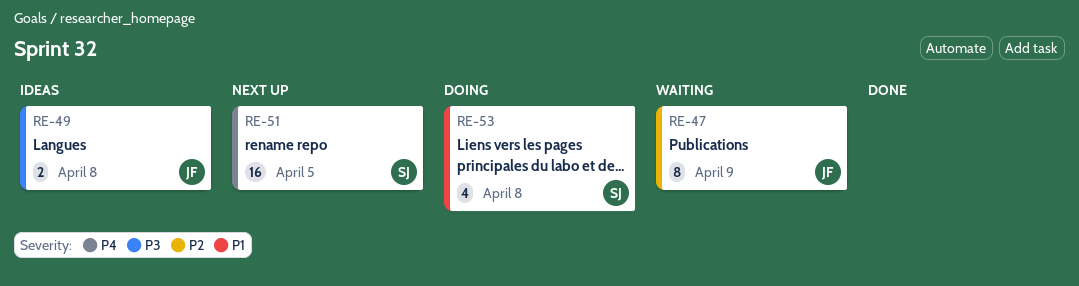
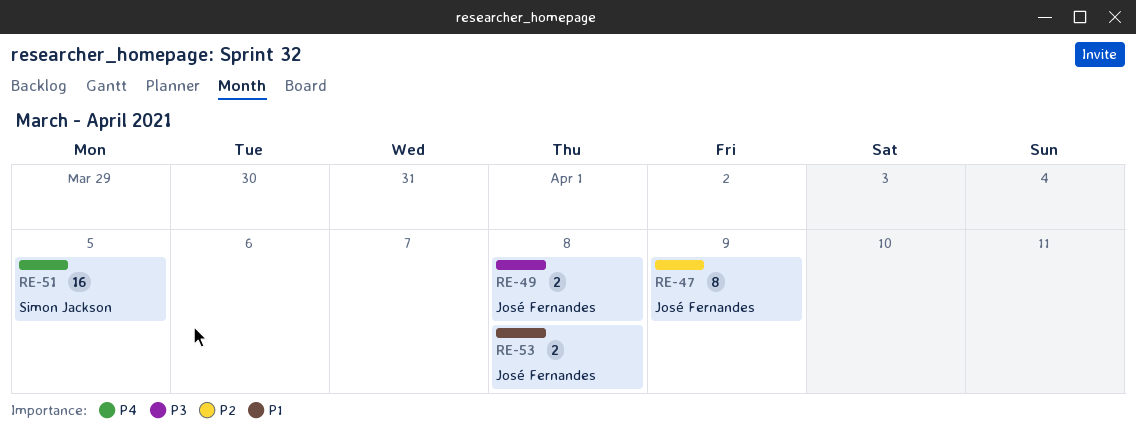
RE-53, owner: Simon Jackson -> José Fernandes
RE-53, estimate: 4 -> 2

